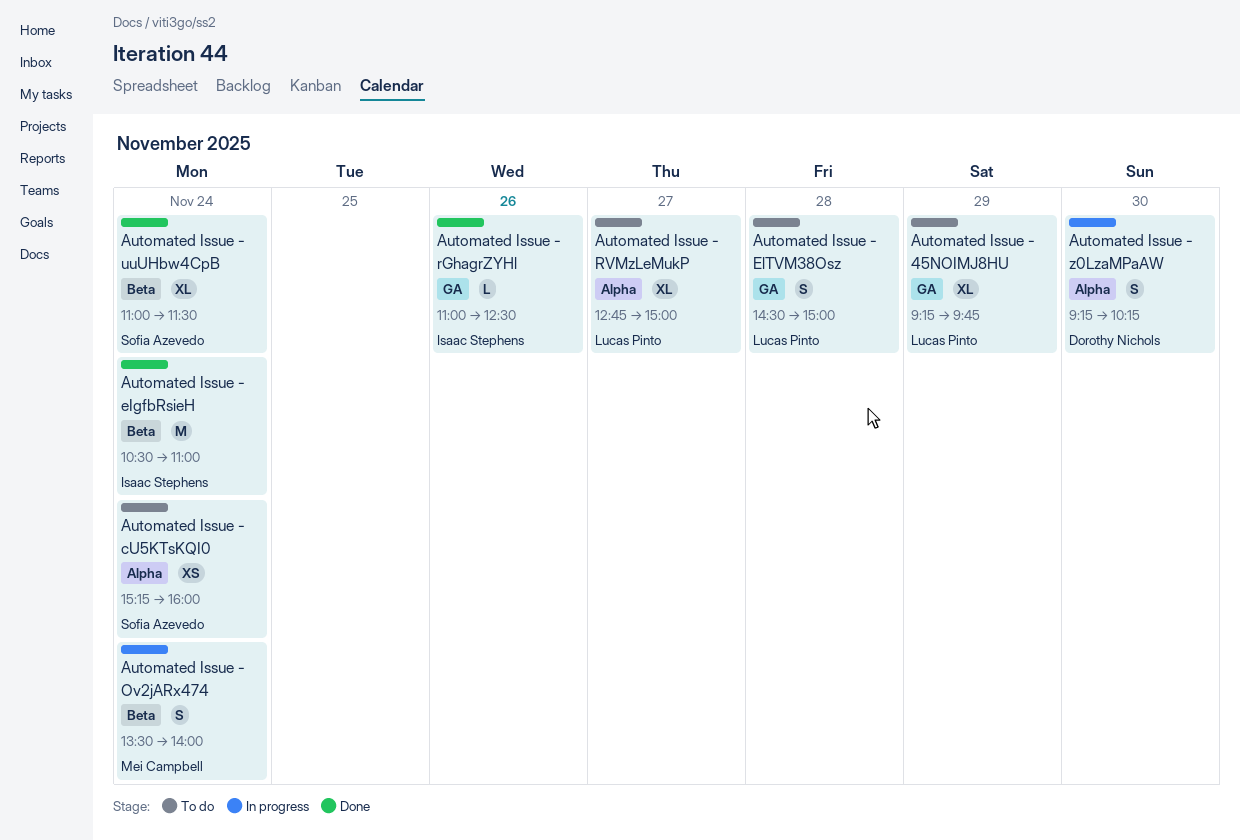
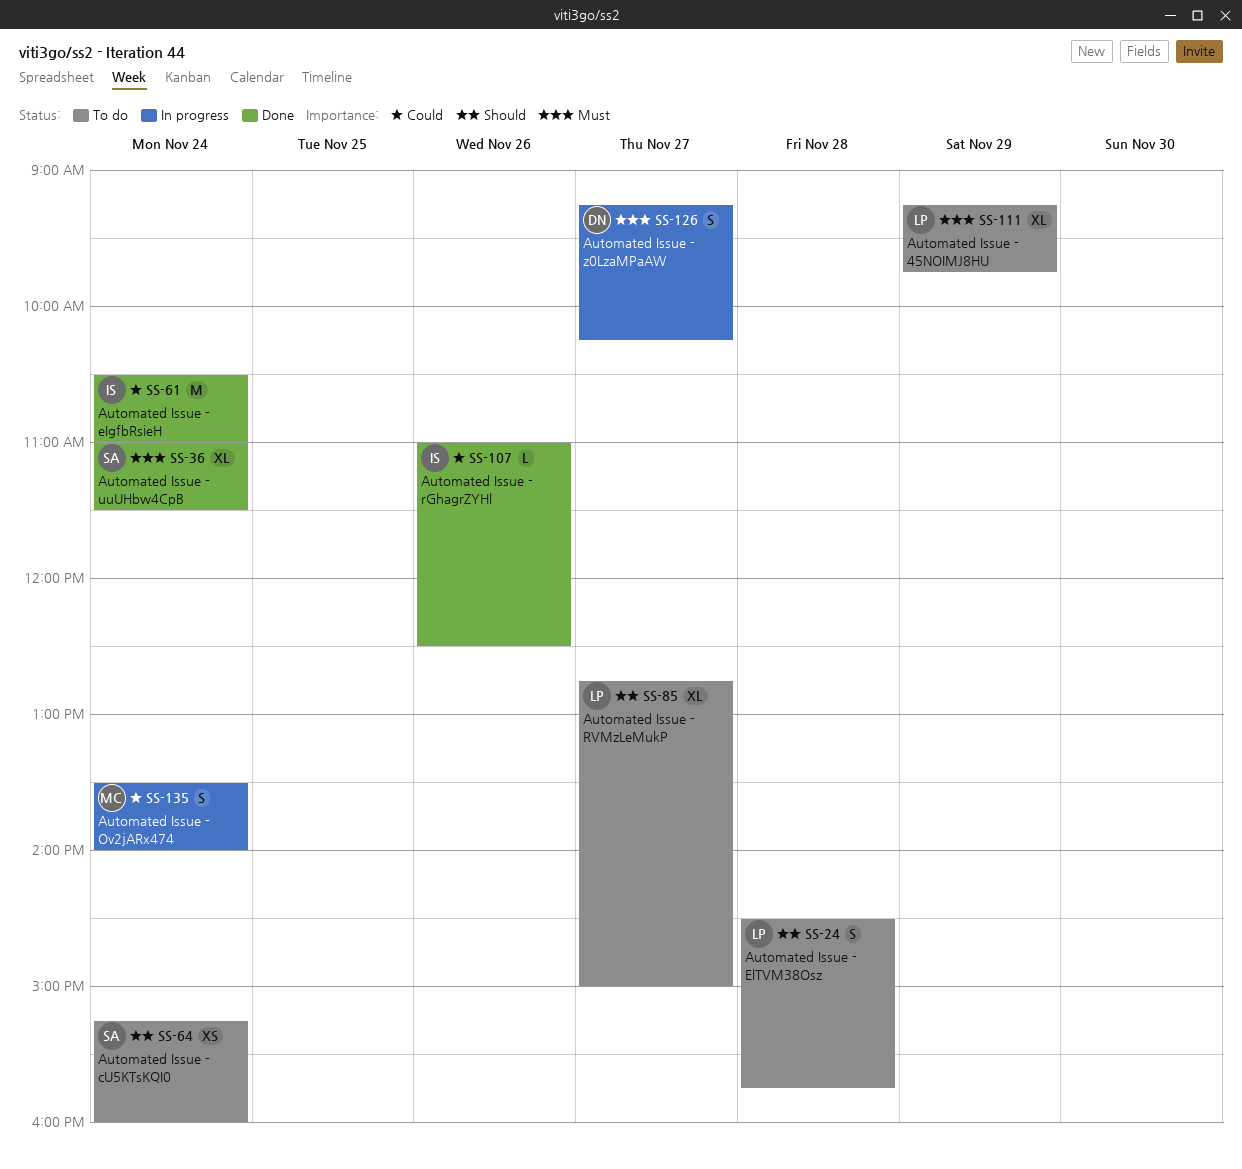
Automated Issue - ElTVM38Osz, ends: 15:00 -> 15:45
Automated Issue - z0LzaMPaAW, day: Nov 30 -> Nov 27

